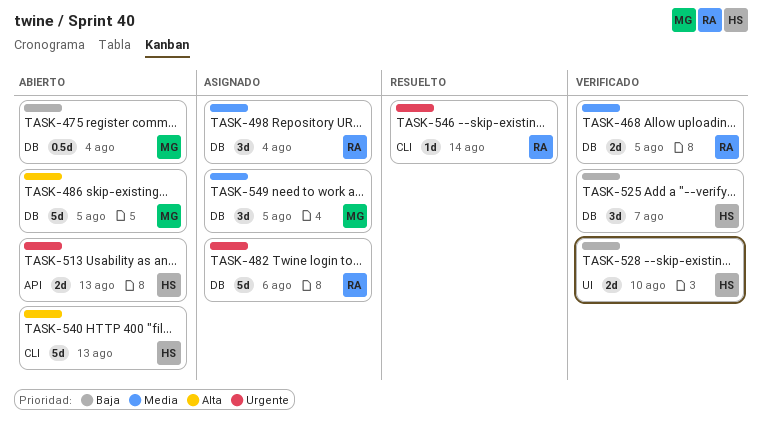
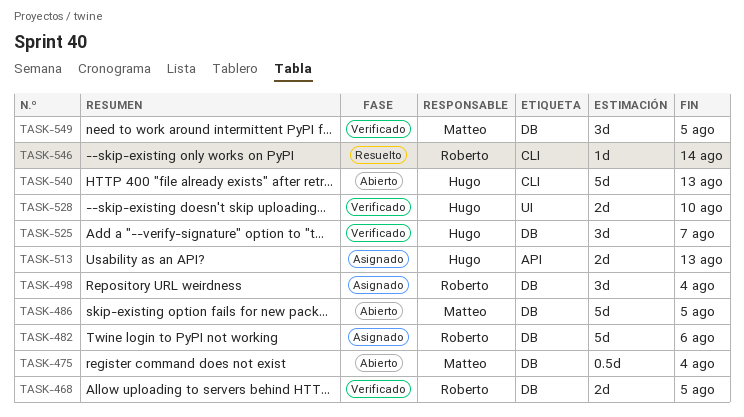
TASK-513, status: Abierto -> Asignado
TASK-549, status: Asignado -> Verificado

